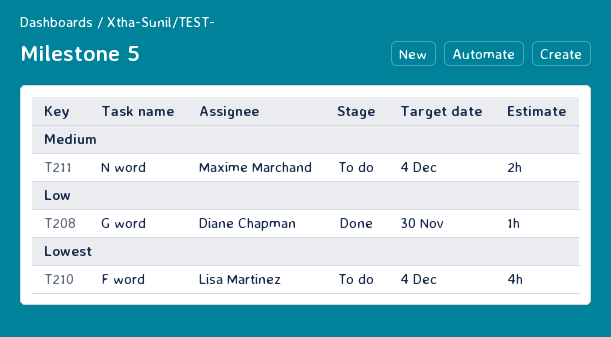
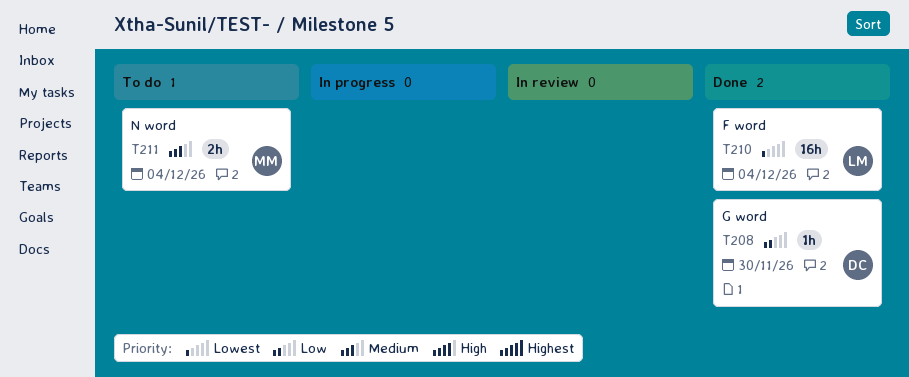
T210, status: To do -> Done
T210, estimate: 4h -> 16h

